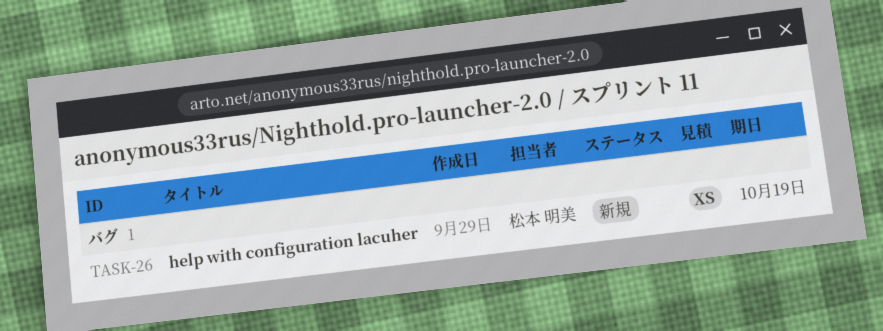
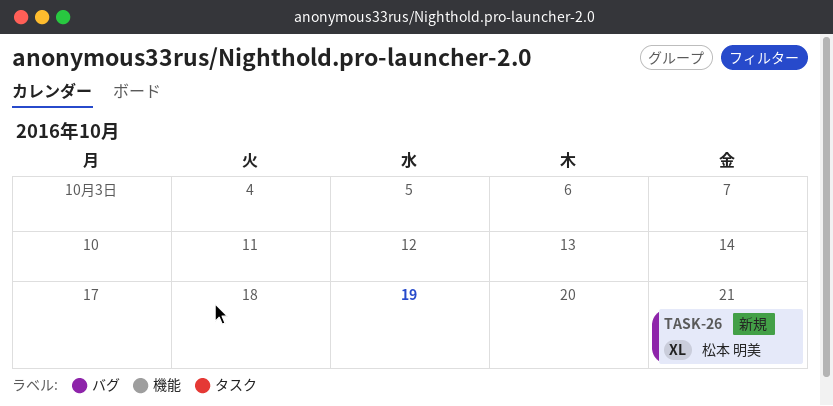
TASK-26, estimate: XS -> XL
TASK-26, due: Oct 19 -> Oct 21

